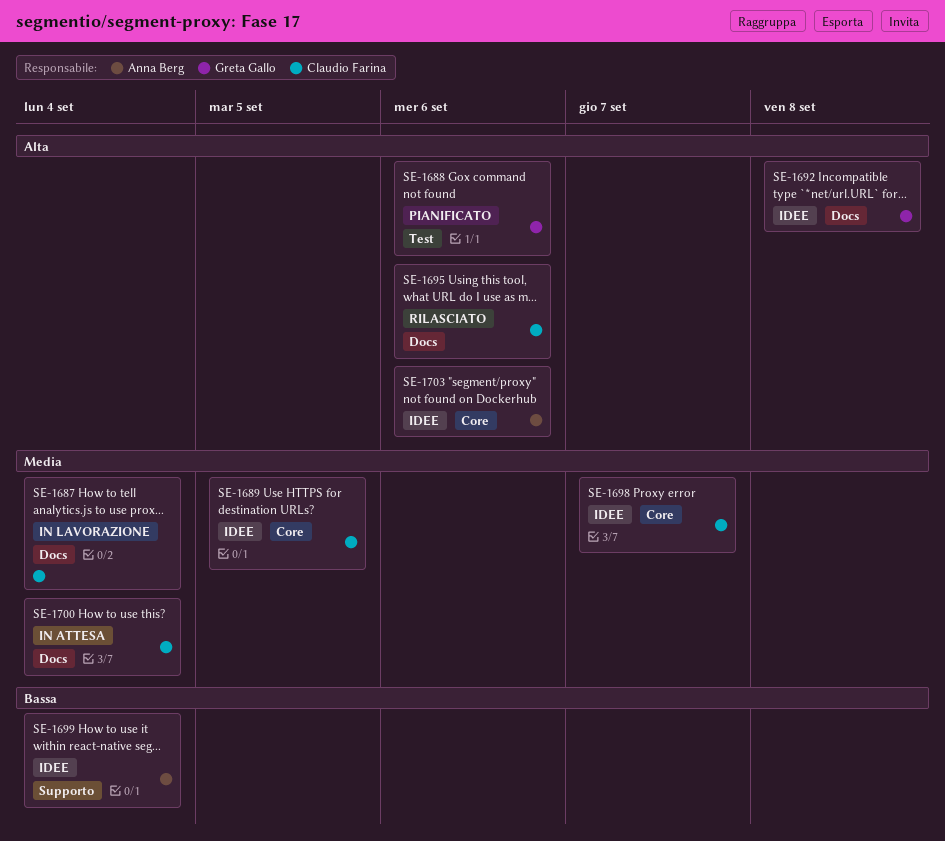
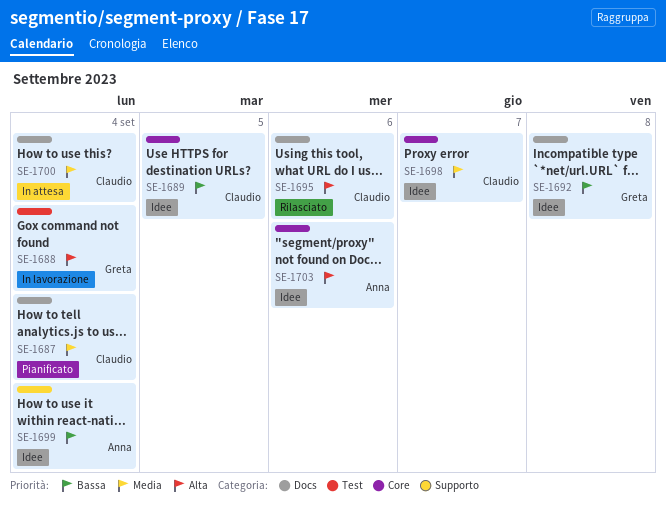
SE-1687, status: In lavorazione -> Pianificato
SE-1688, status: Pianificato -> In lavorazione
SE-1688, due: Sep 6 -> Sep 4
SE-1689, priority: Media -> Bassa
SE-1692, priority: Alta -> Bassa

